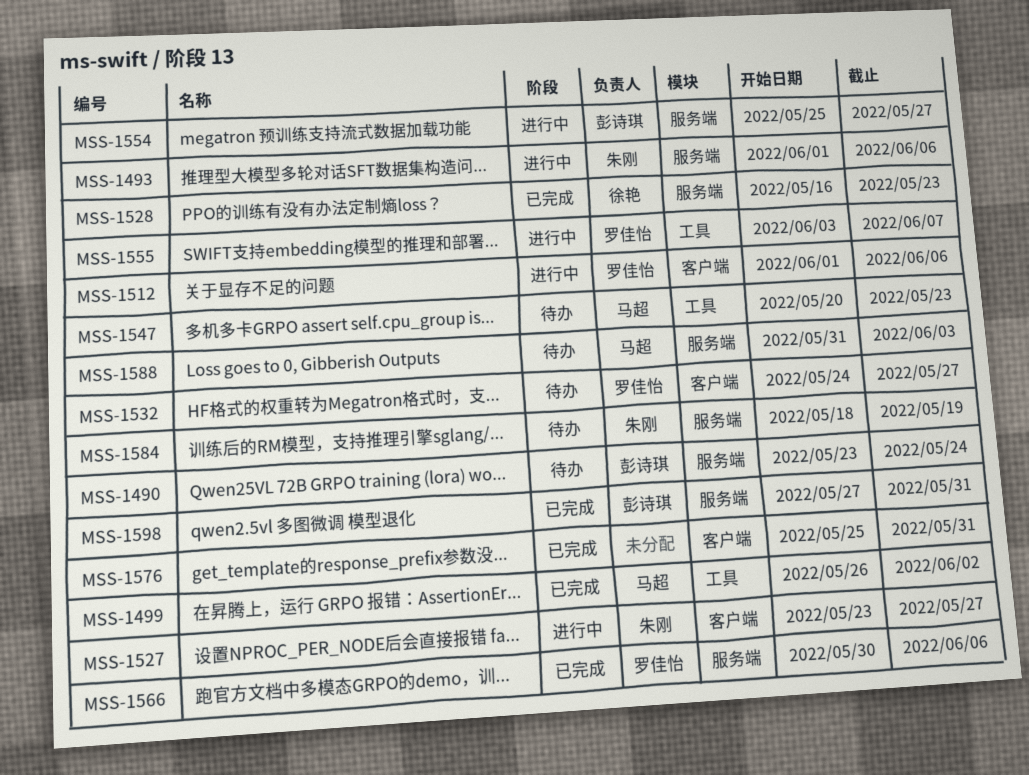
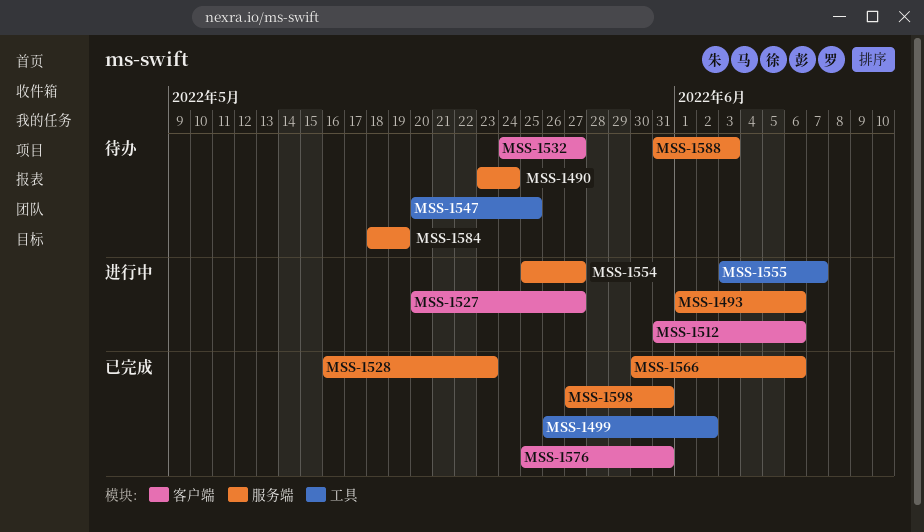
MSS-1512, start: Jun 1 -> May 31
MSS-1527, start: May 23 -> May 20
MSS-1547, due: May 23 -> May 25

